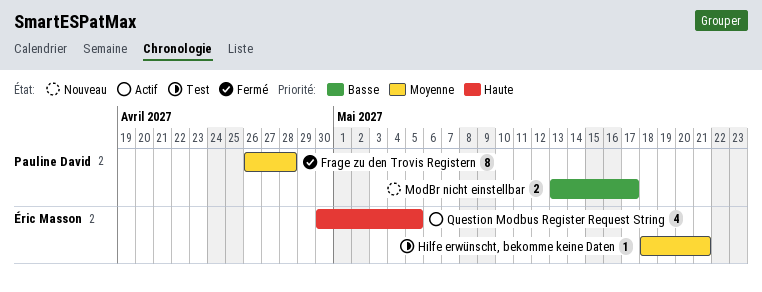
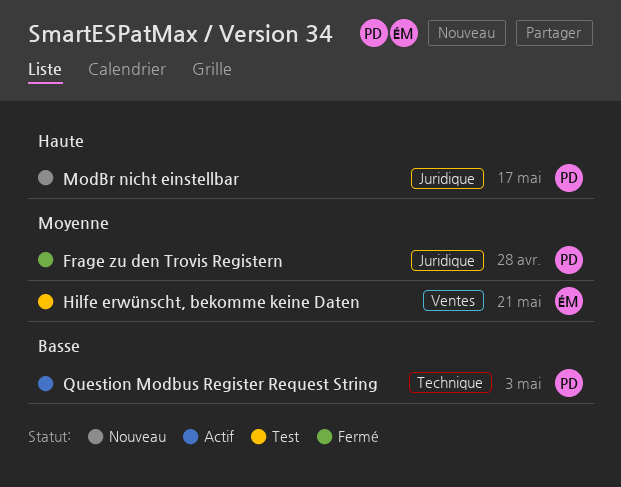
ModBr nicht einstellbar, priority: Basse -> Haute
Question Modbus Register Request String, owner: Éric Masson -> Pauline David
Question Modbus Register Request String, priority: Haute -> Basse
Question Modbus Register Request String, due: May 5 -> May 3

